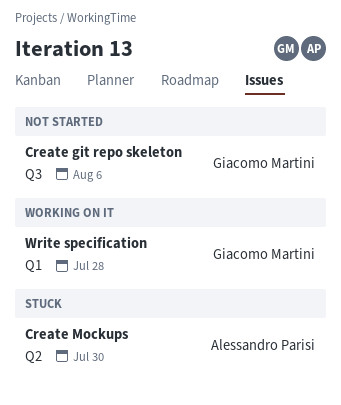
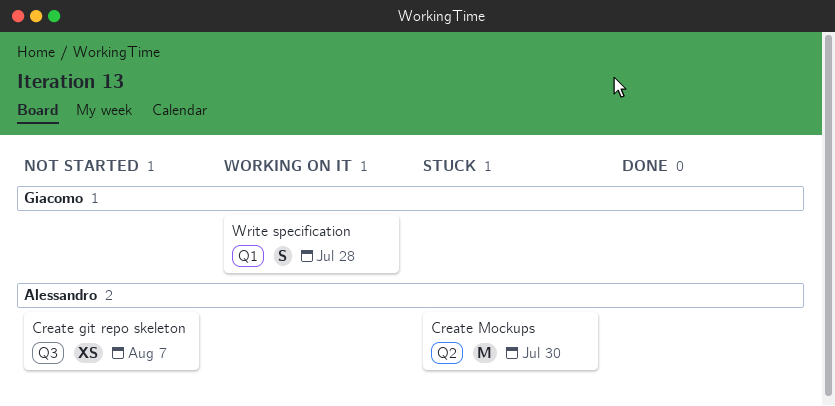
Create git repo skeleton, owner: Giacomo Martini -> Alessandro Parisi
Create git repo skeleton, due: Aug 6 -> Aug 7

